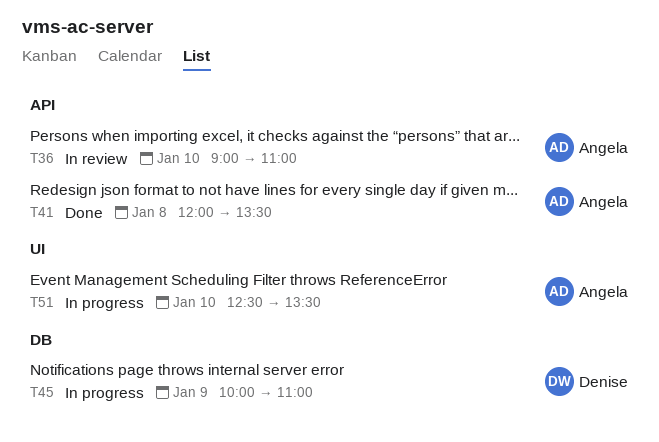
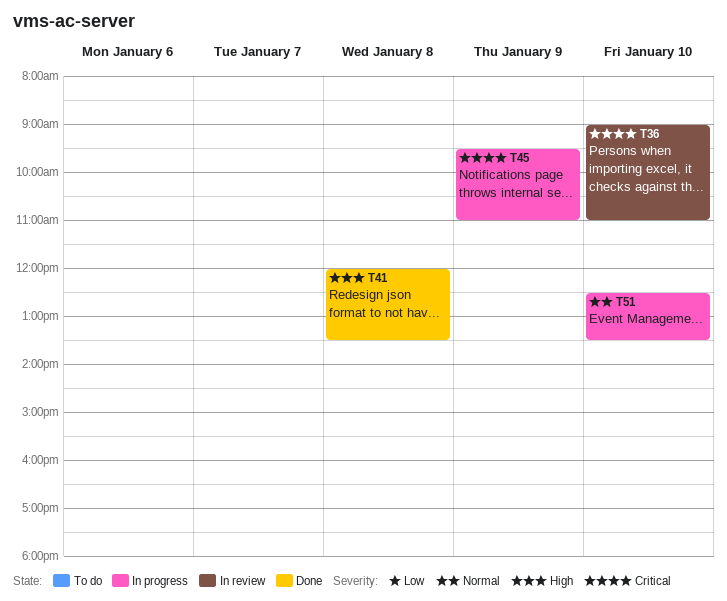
T45, begins: 10:00 -> 09:30

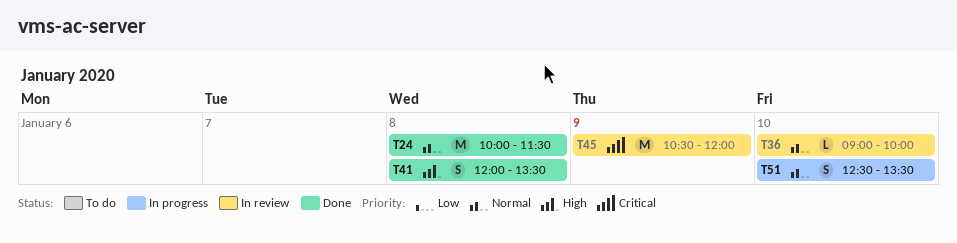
T24: none -> present
T36, priority: Critical -> Normal
T36, ends: 11:00 -> 10:00
T45, status: In progress -> In review
T45, begins: 09:30 -> 10:30
T45, ends: 11:00 -> 12:00

